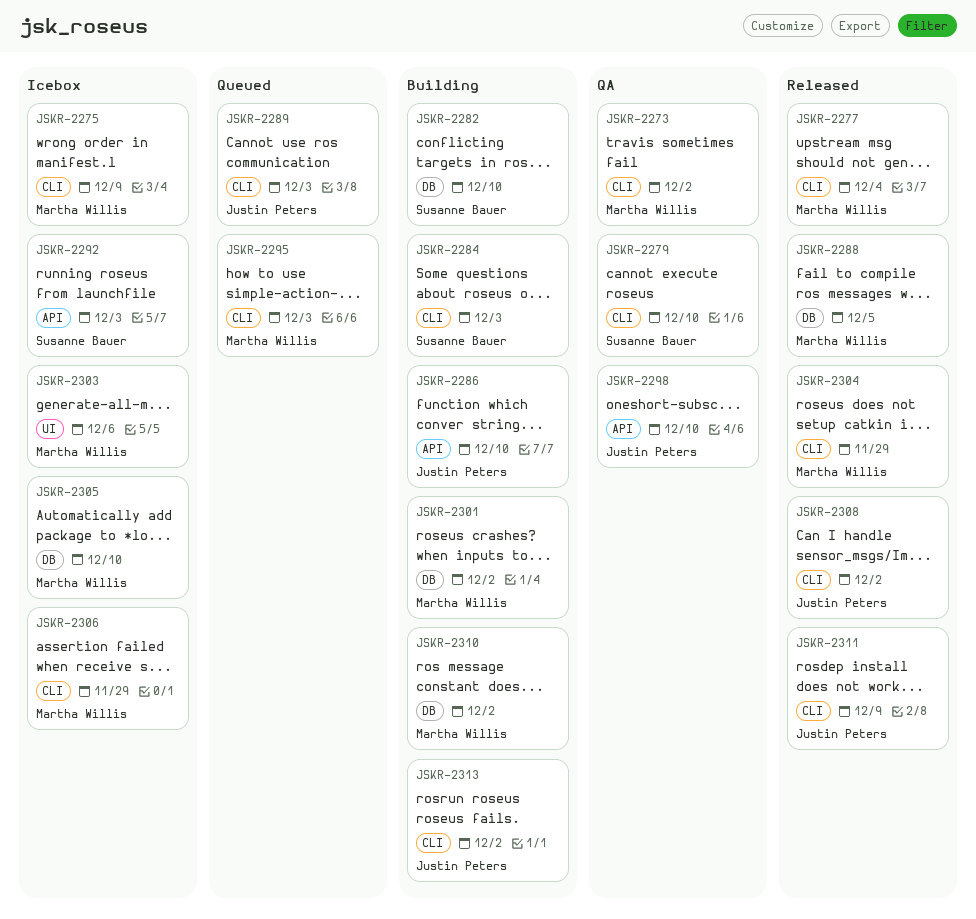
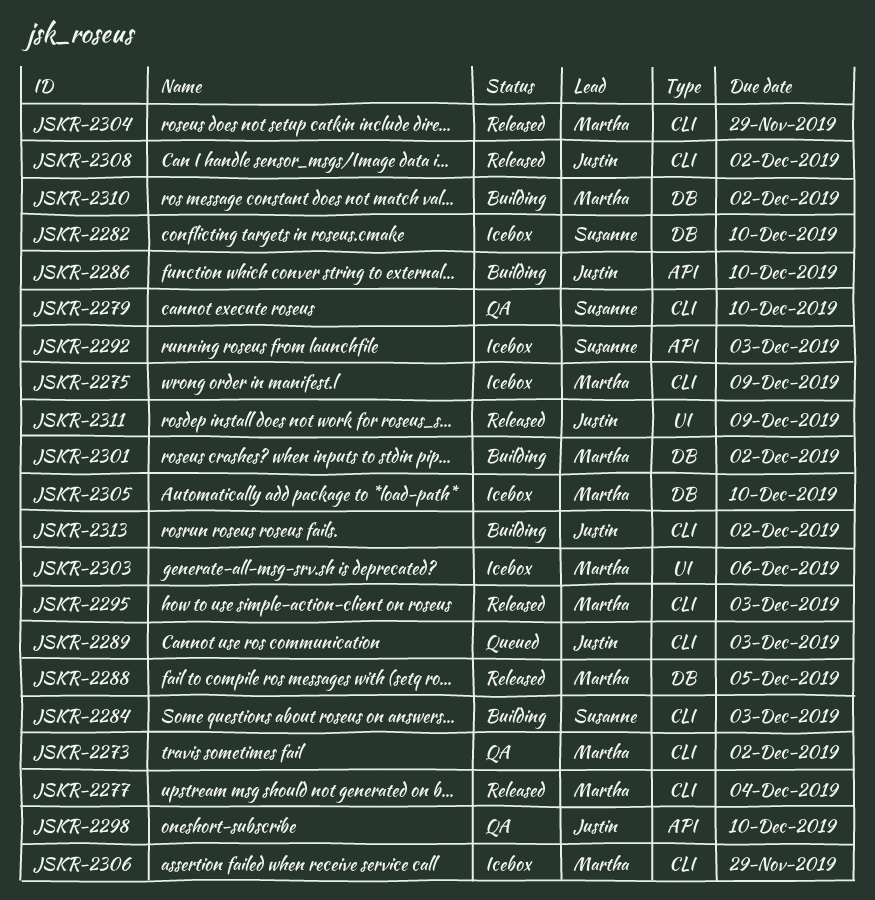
JSKR-2282, status: Building -> Icebox
JSKR-2295, status: Queued -> Released
JSKR-2311, label: CLI -> UI

